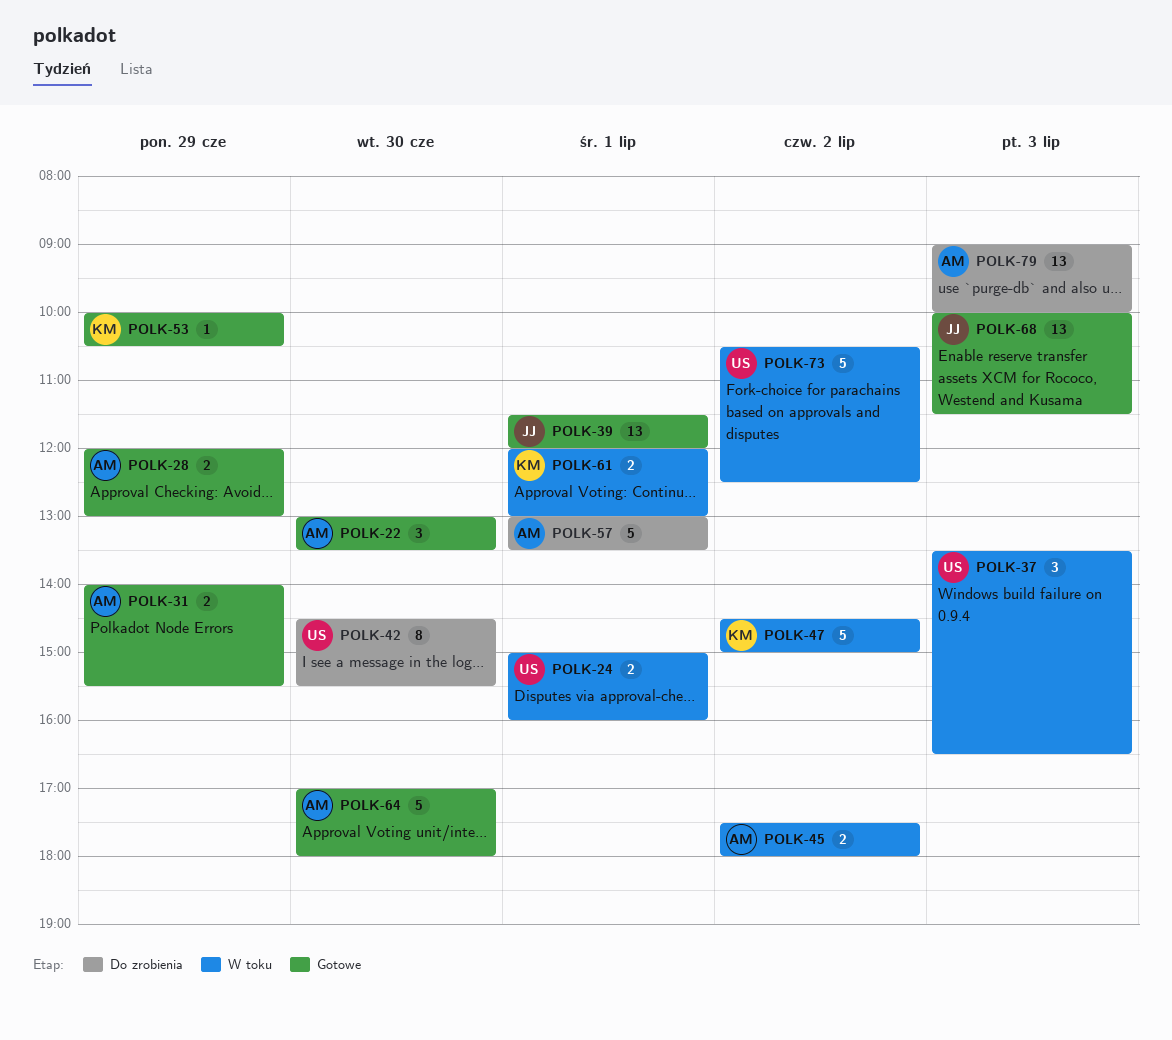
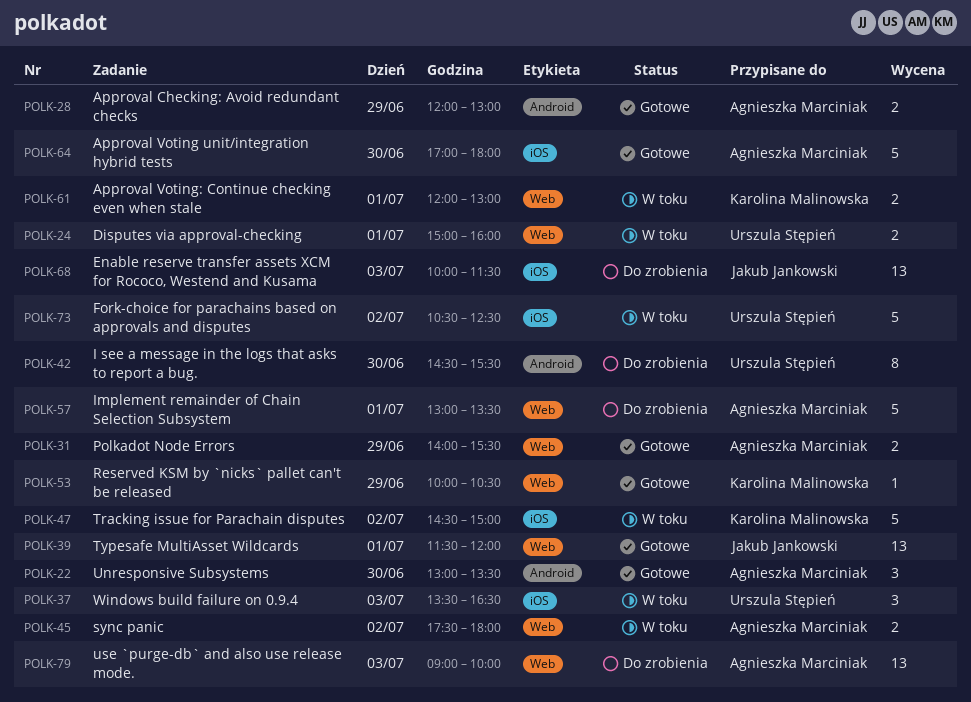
POLK-68, status: Gotowe -> Do zrobienia

